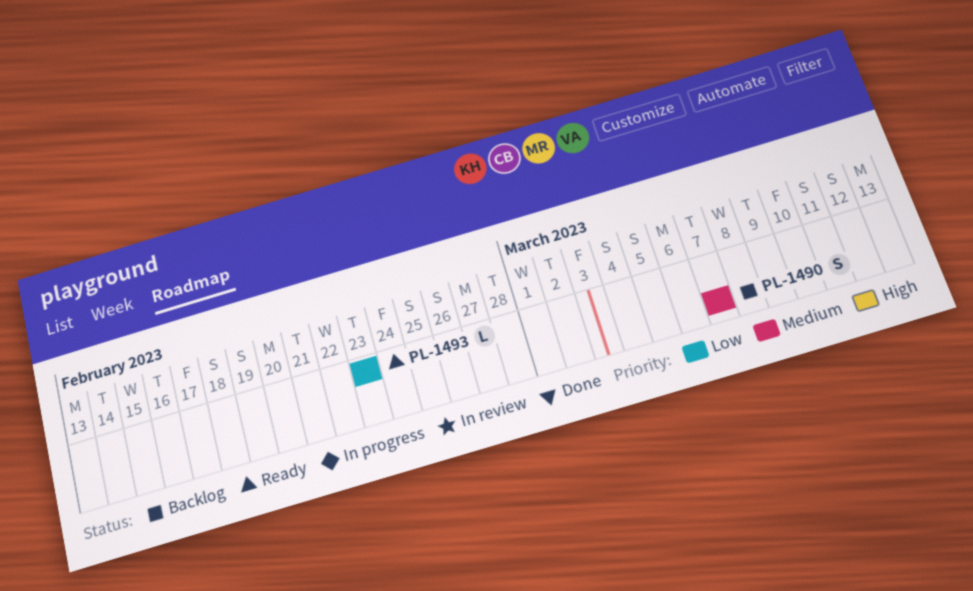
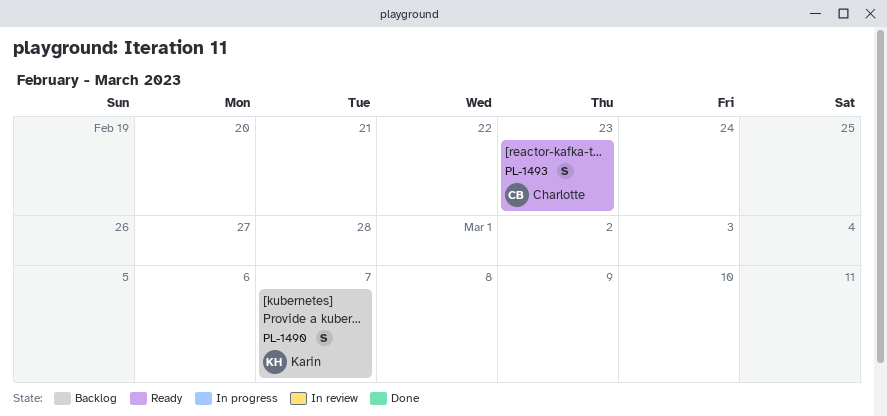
PL-1493, estimate: L -> S

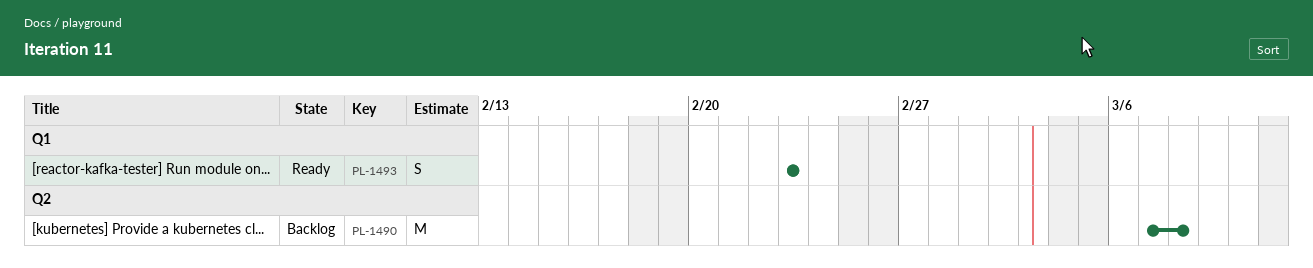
PL-1490, estimate: S -> M
PL-1490, due: Mar 7 -> Mar 8

